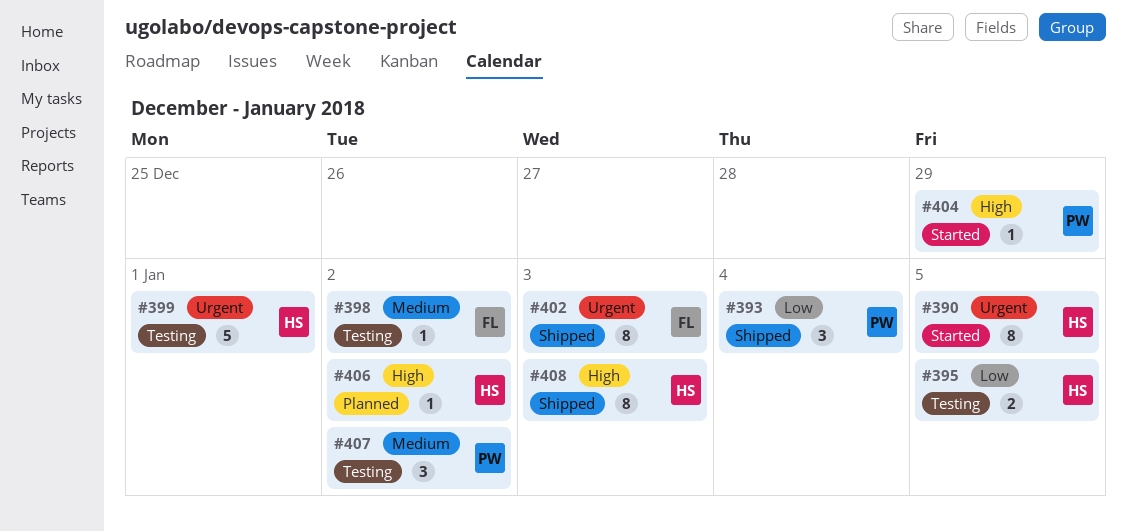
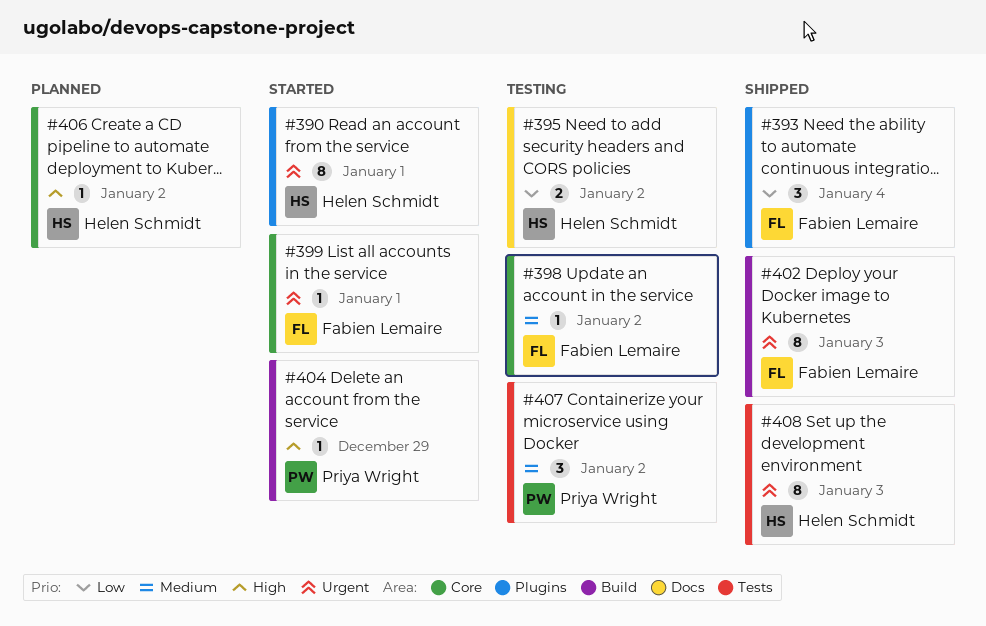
#390, due: Jan 5 -> Jan 1
#393, owner: Priya Wright -> Fabien Lemaire
#395, due: Jan 5 -> Jan 2
#399, status: Testing -> Started
#399, owner: Helen Schmidt -> Fabien Lemaire
#399, estimate: 5 -> 1
#408, priority: High -> Urgent

